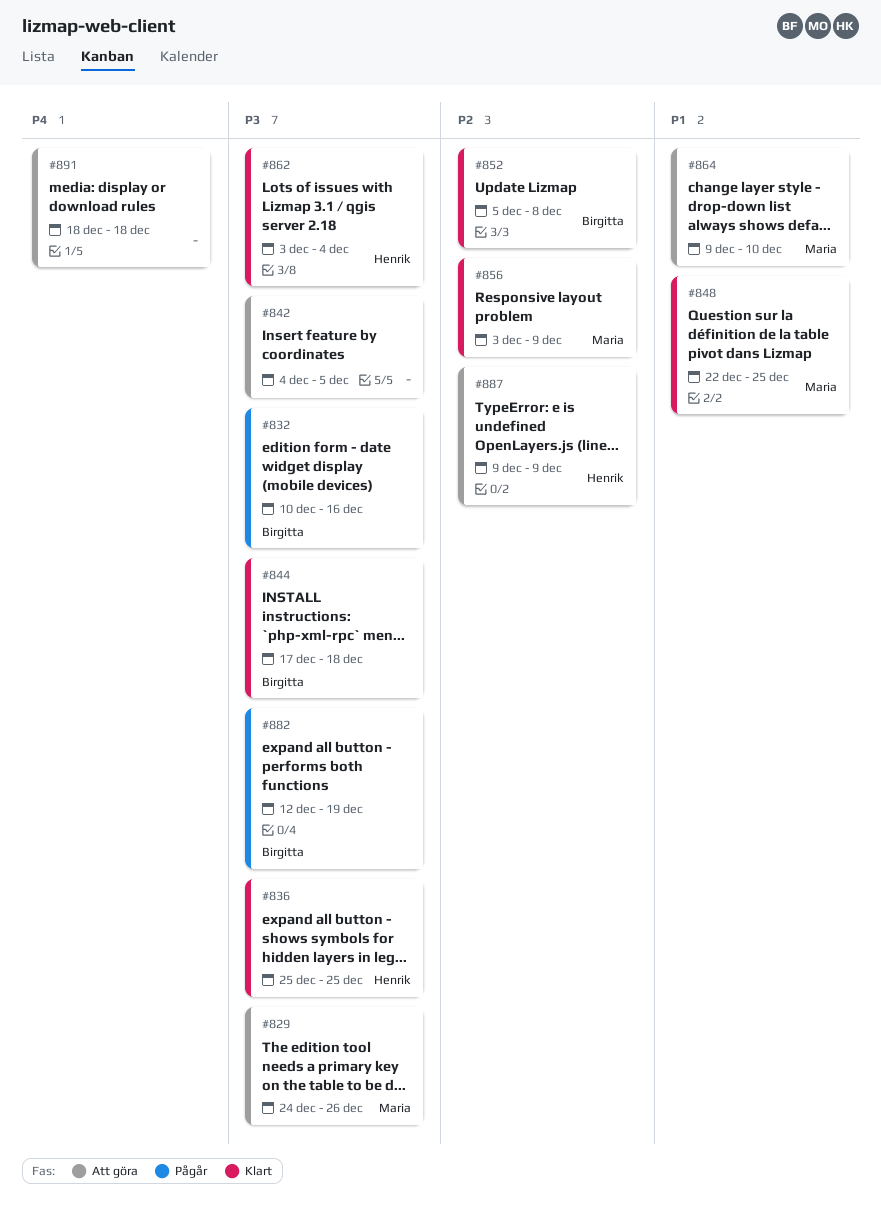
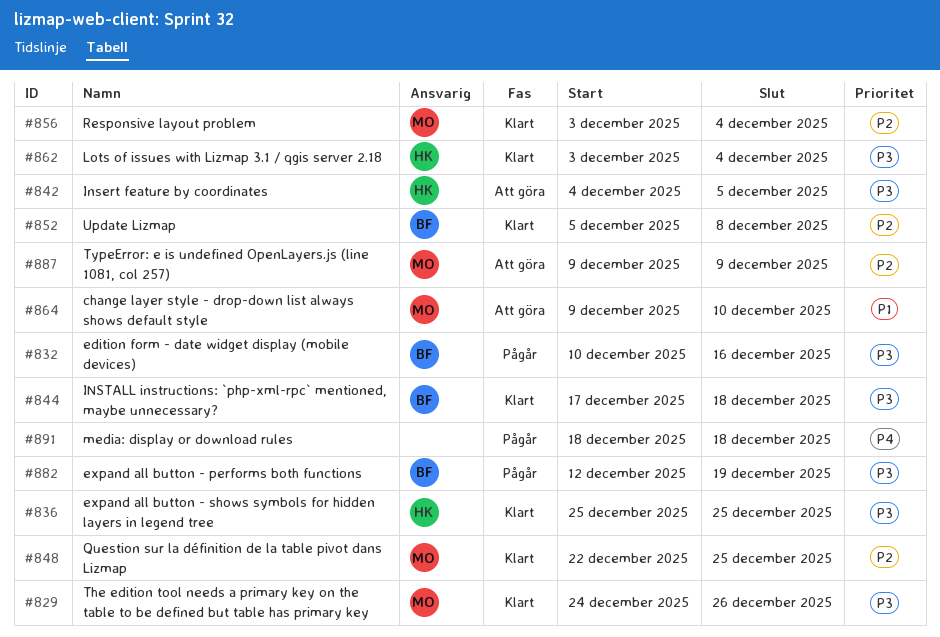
#829, status: Att göra -> Klart
#842, owner: none -> Henrik
#848, priority: P1 -> P2
#856, due: Dec 9 -> Dec 4
#887, owner: Henrik -> Maria
#891, status: Att göra -> Pågår

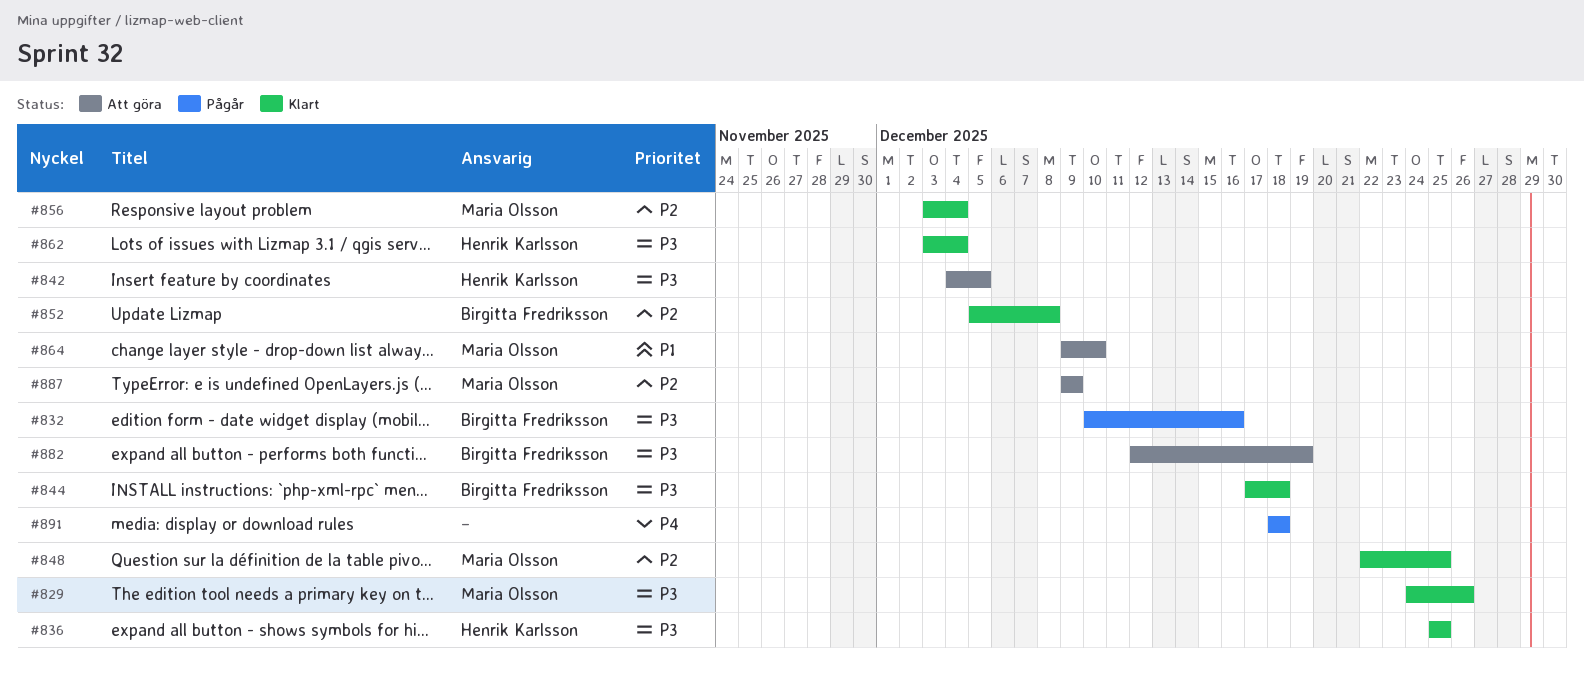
#882, status: Pågår -> Att göra

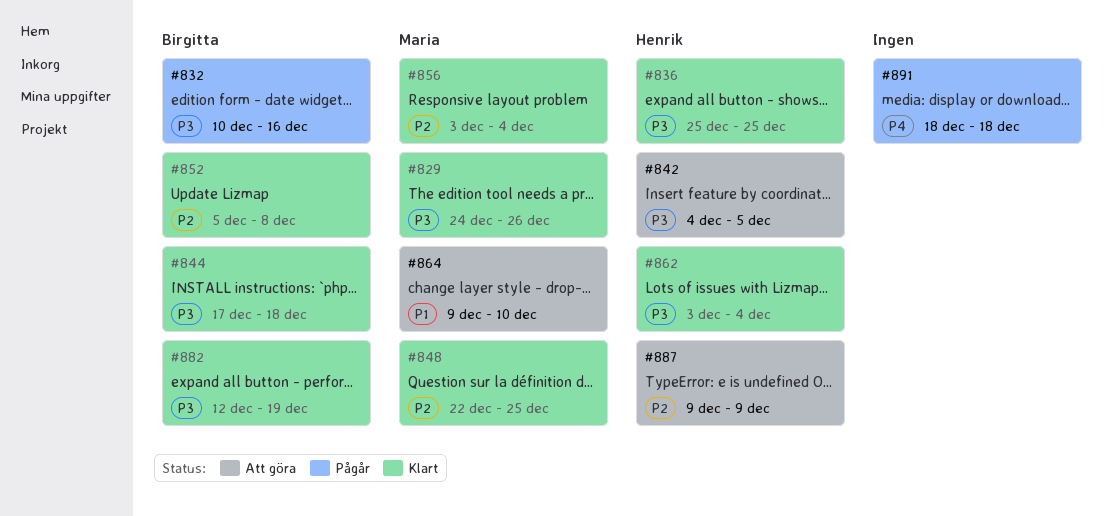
#882, status: Att göra -> Klart
#887, owner: Maria Olsson -> Henrik Karlsson

